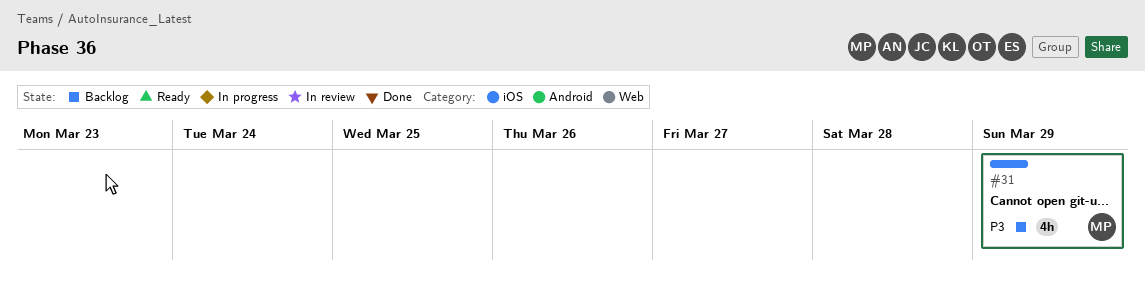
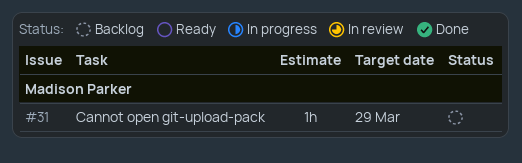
#31, estimate: 4h -> 1h

